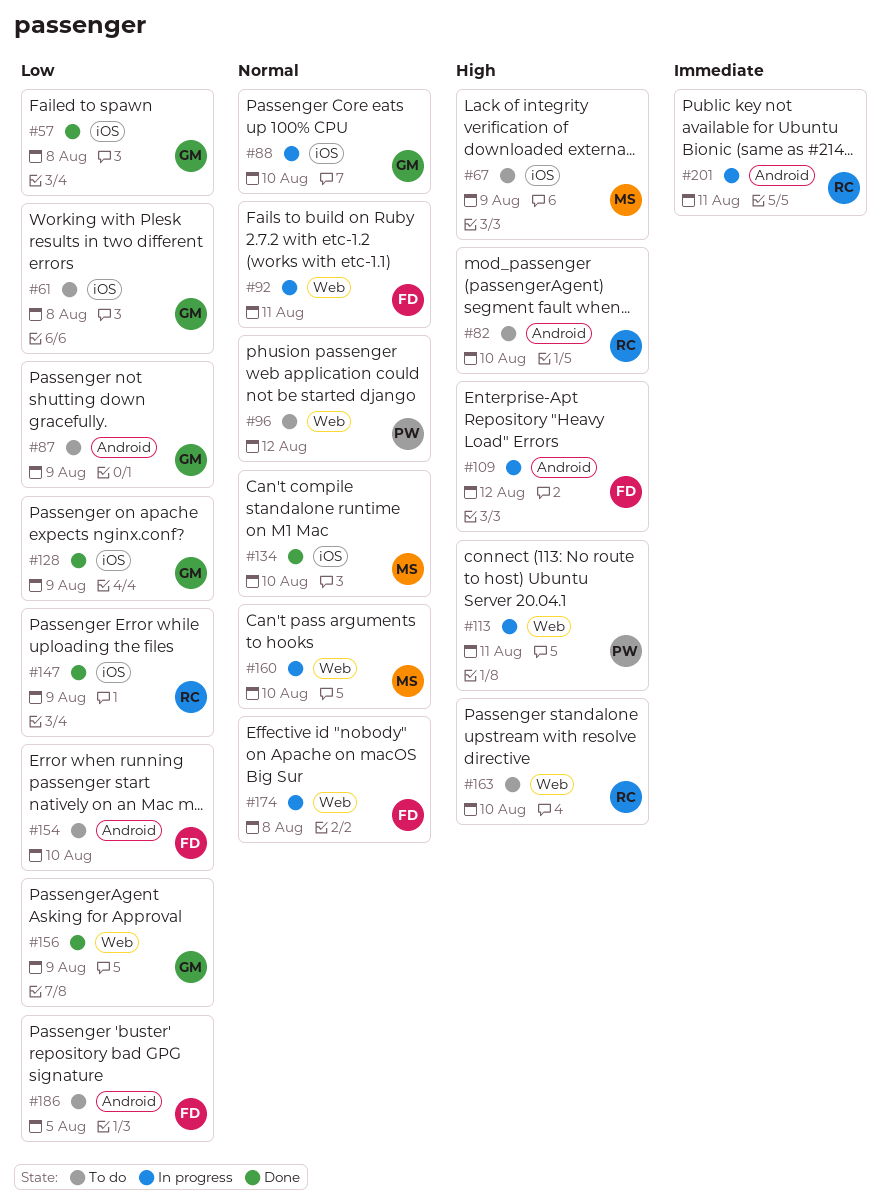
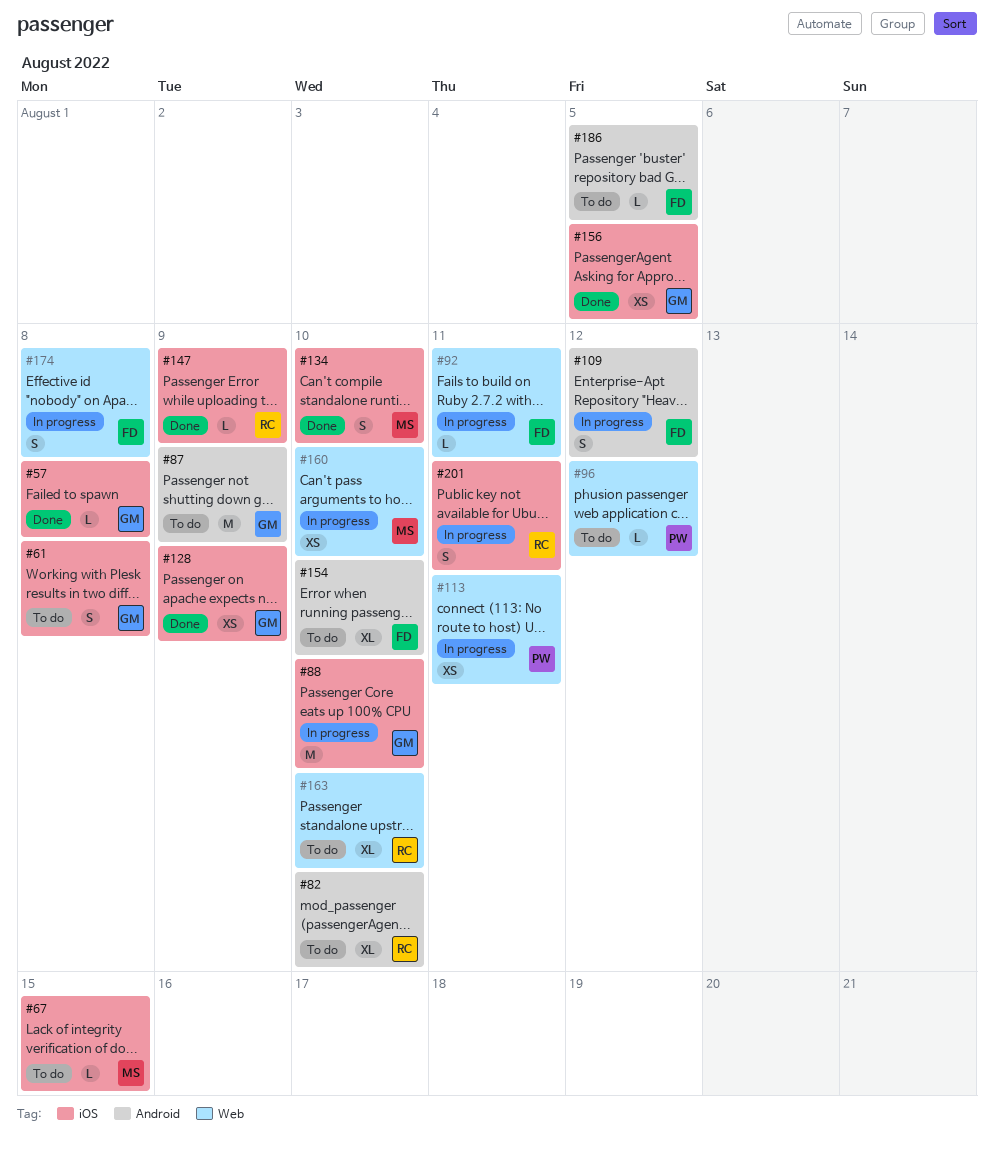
#67, due: Aug 9 -> Aug 15
#156, label: Web -> iOS
#156, due: Aug 9 -> Aug 5
#201, label: Android -> iOS

